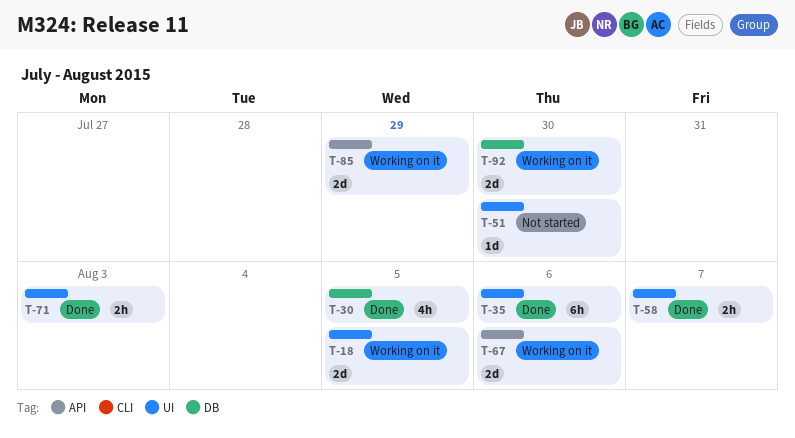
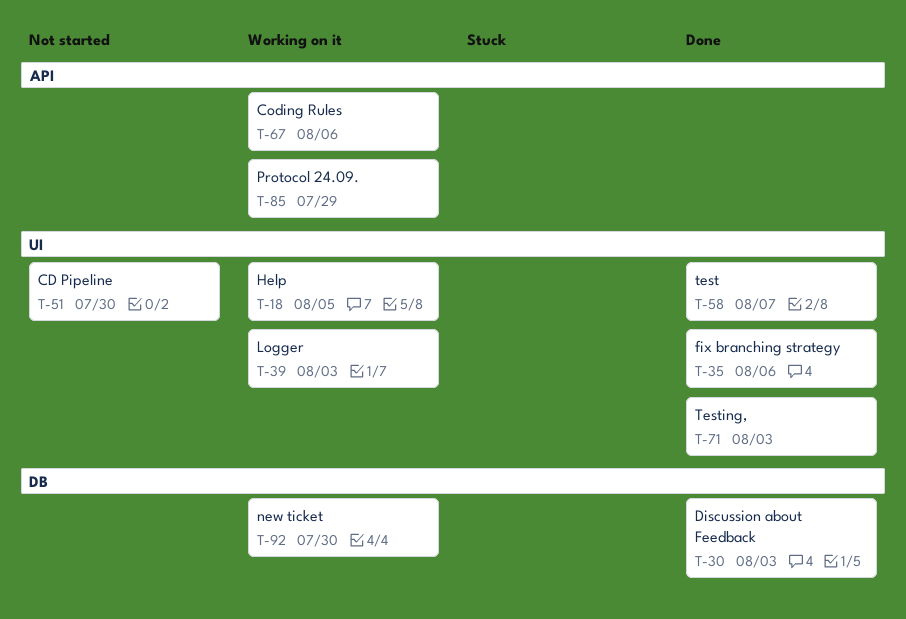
T-30, due: Aug 5 -> Aug 3
T-39: none -> present

